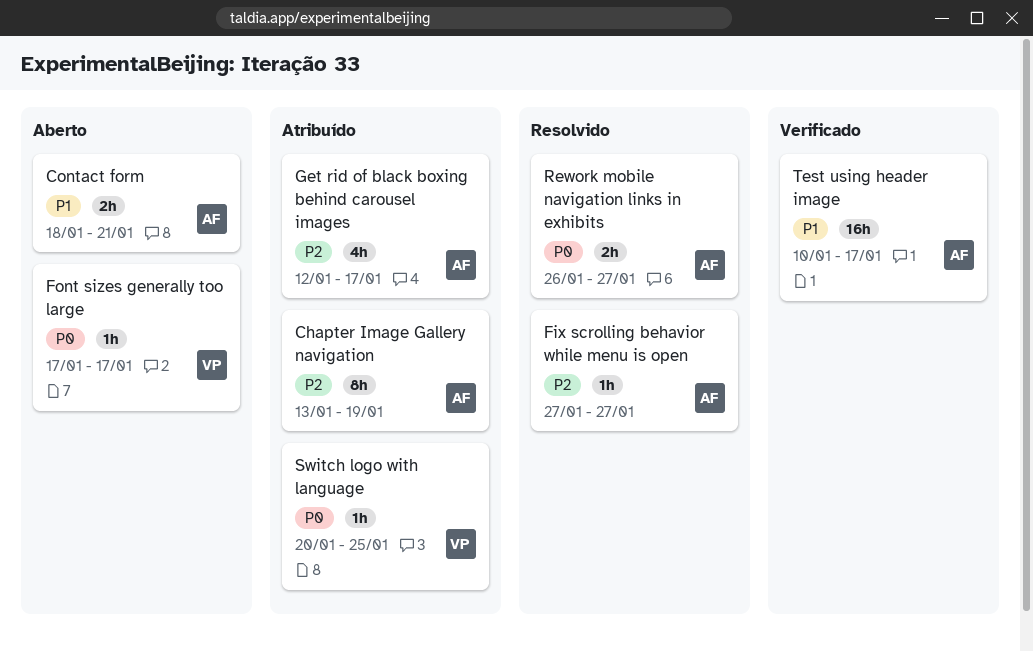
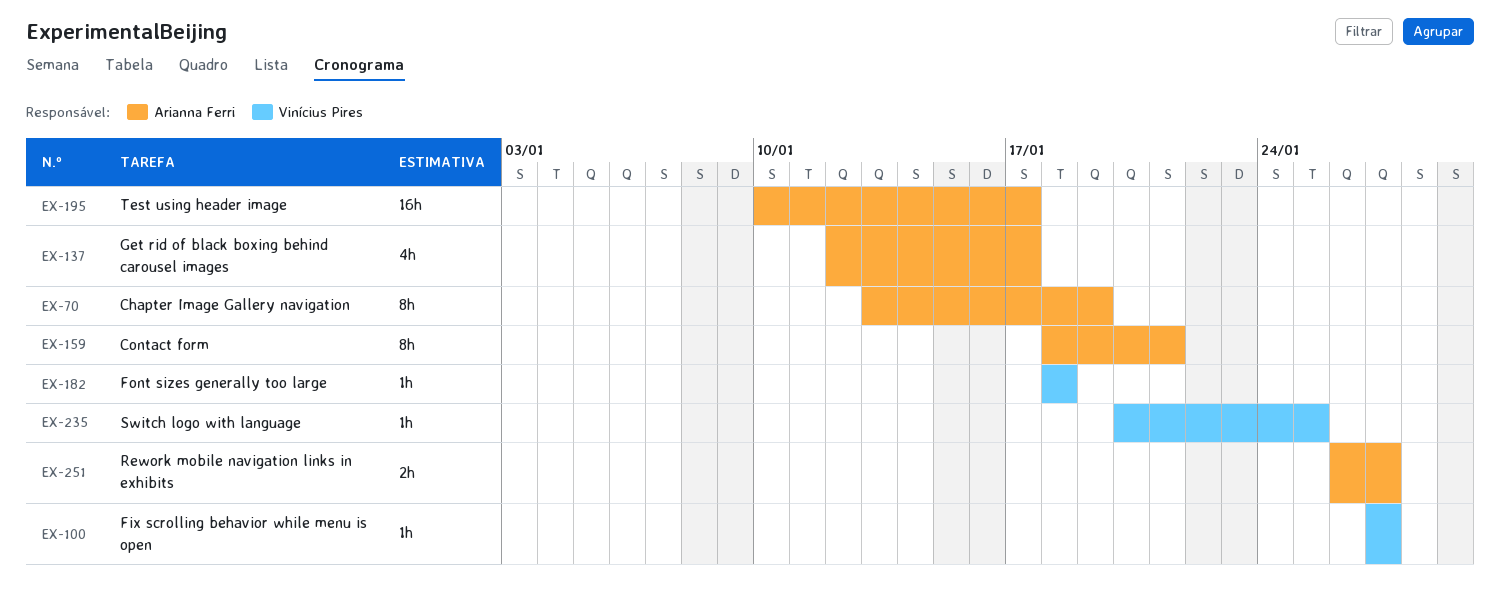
Contact form, estimate: 2h -> 8h
Fix scrolling behavior while menu is open, owner: Arianna Ferri -> Vinícius Pires
Font sizes generally too large, start: Jan 17 -> Jan 18
Font sizes generally too large, due: Jan 17 -> Jan 18

